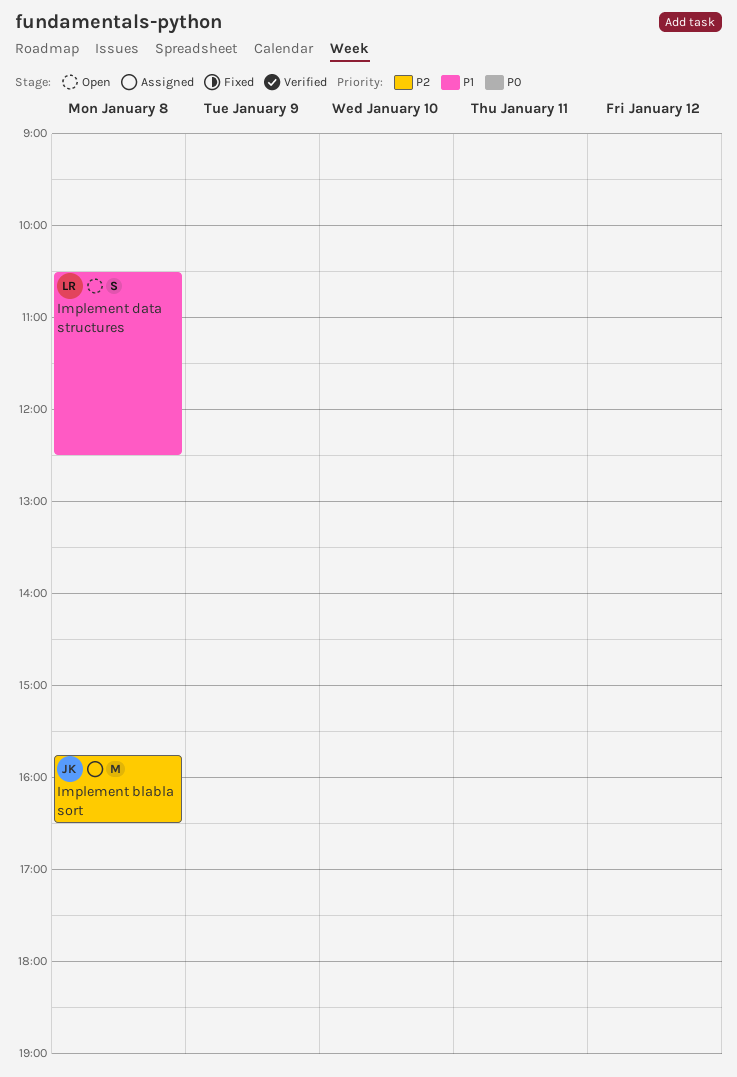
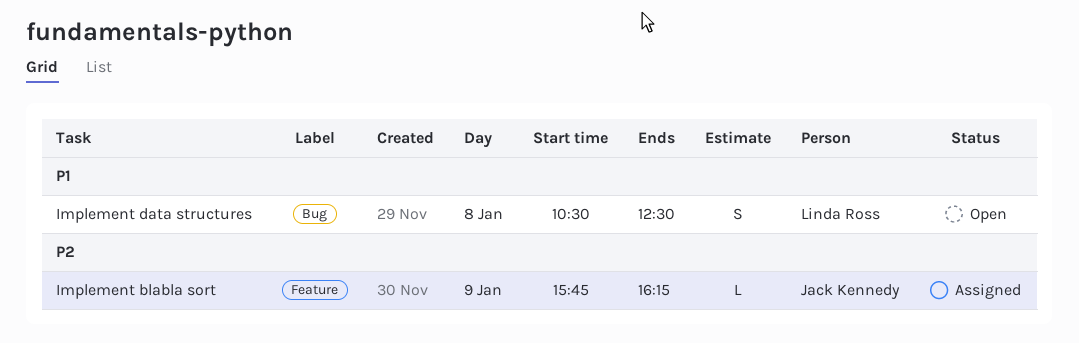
Implement blabla sort, estimate: M -> L
Implement blabla sort, day: Jan 8 -> Jan 9
Implement blabla sort, ends: 16:30 -> 16:15

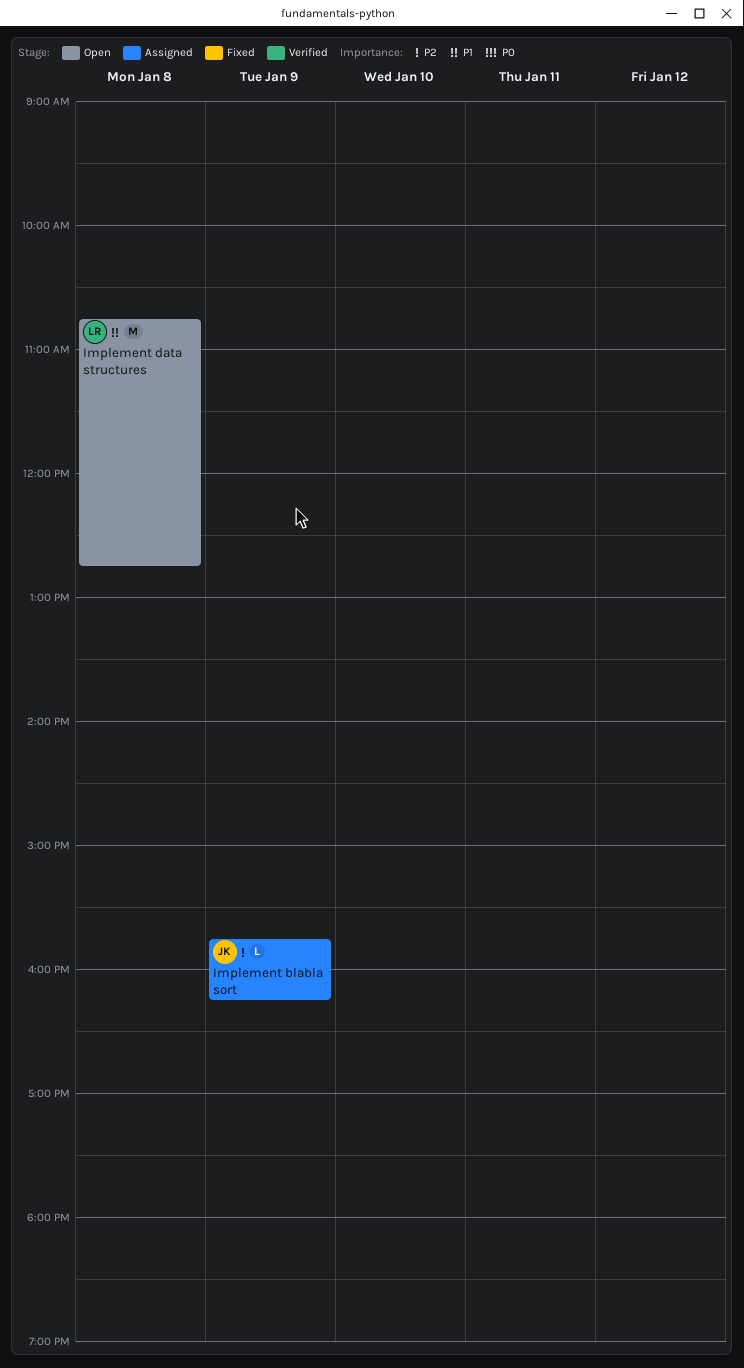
Implement data structures, estimate: S -> M
Implement data structures, begins: 10:30 -> 10:45
Implement data structures, ends: 12:30 -> 12:45

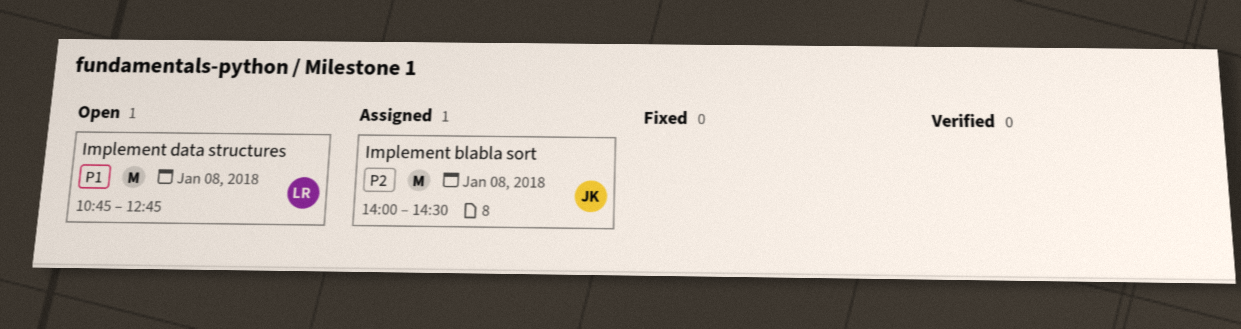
Implement blabla sort, estimate: L -> M
Implement blabla sort, day: Jan 9 -> Jan 8
Implement blabla sort, begins: 15:45 -> 14:00
Implement blabla sort, ends: 16:15 -> 14:30

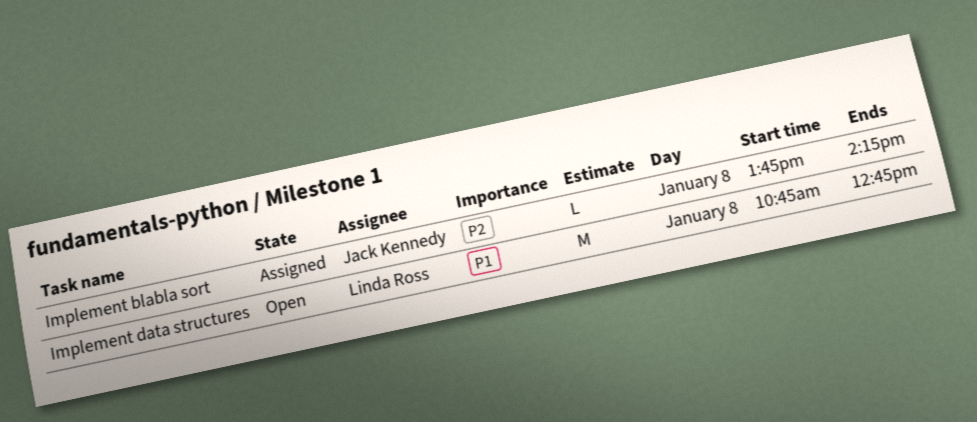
Implement blabla sort, estimate: M -> L
Implement blabla sort, begins: 14:00 -> 13:45
Implement blabla sort, ends: 14:30 -> 14:15

